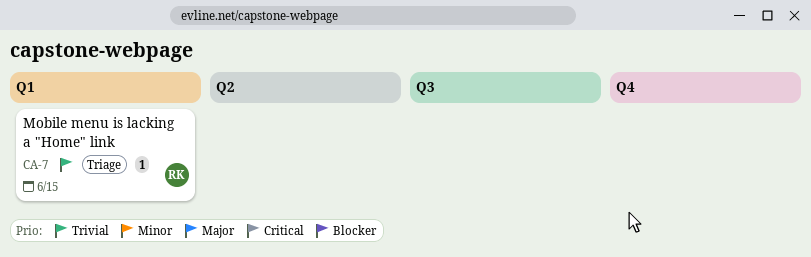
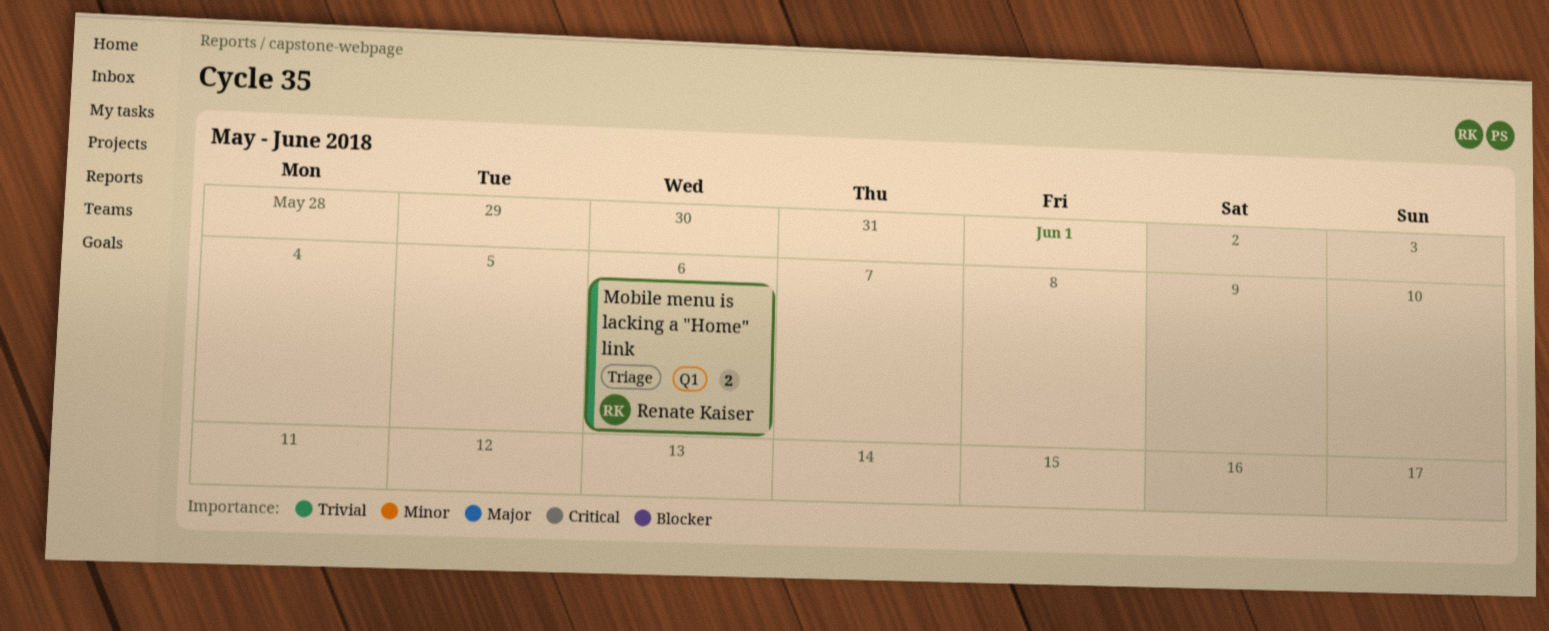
Mobile menu is lacking a "Home" link, estimate: 1 -> 2
Mobile menu is lacking a "Home" link, due: Jun 15 -> Jun 6

